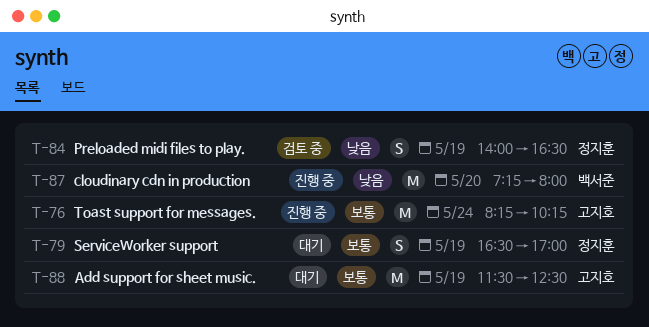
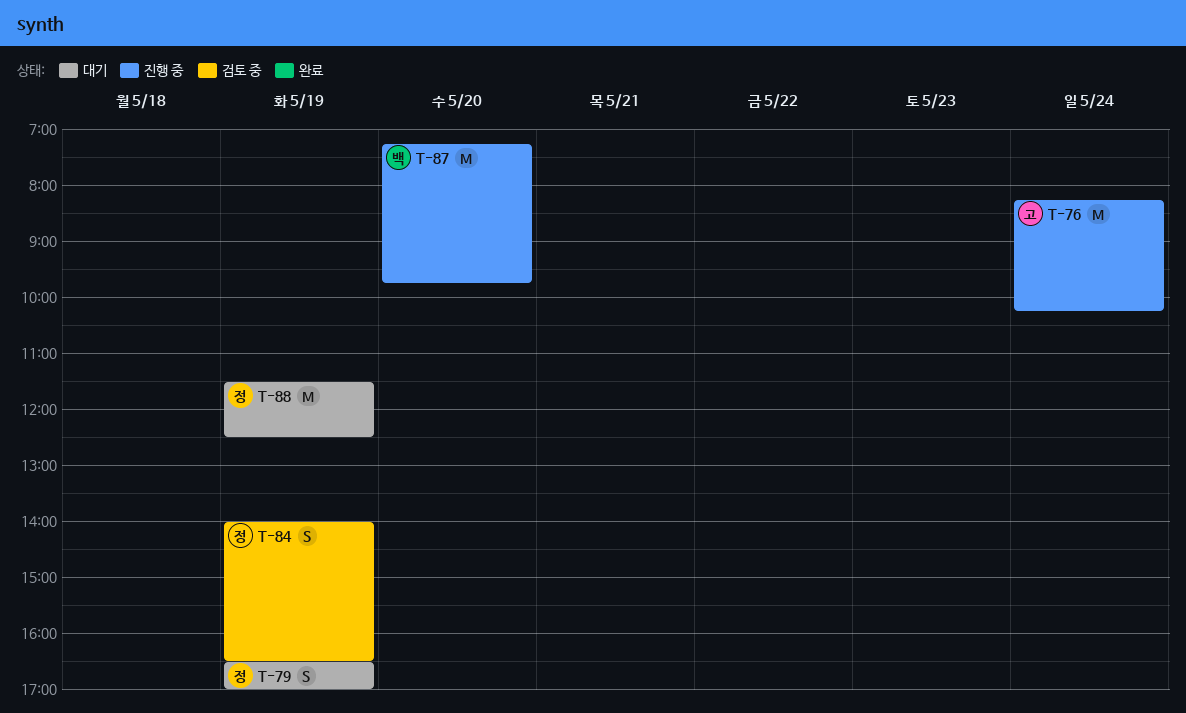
T-87, ends: 08:00 -> 09:45
T-88, owner: 고지호 -> 정지훈

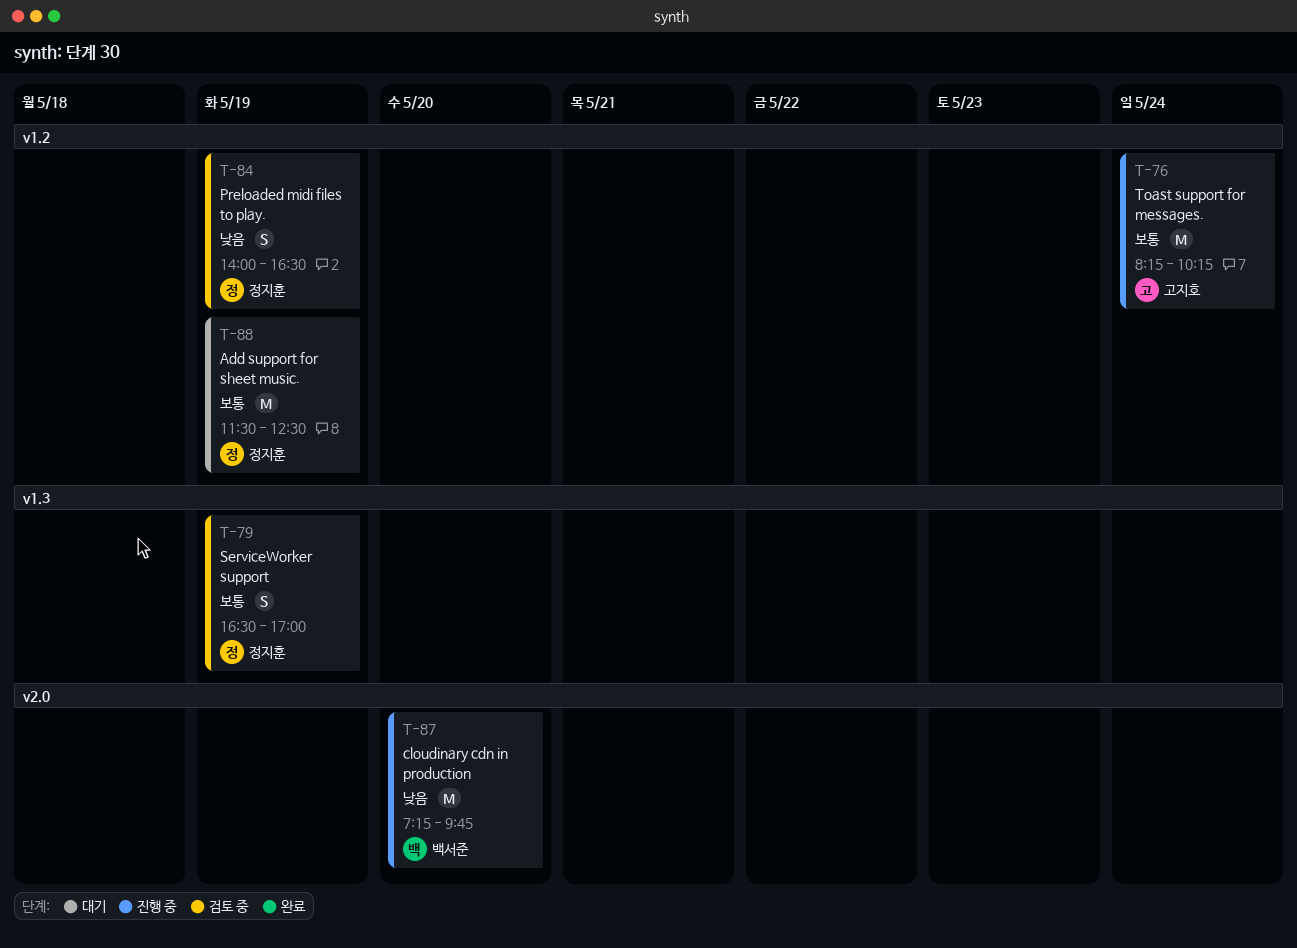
T-79, status: 대기 -> 검토 중

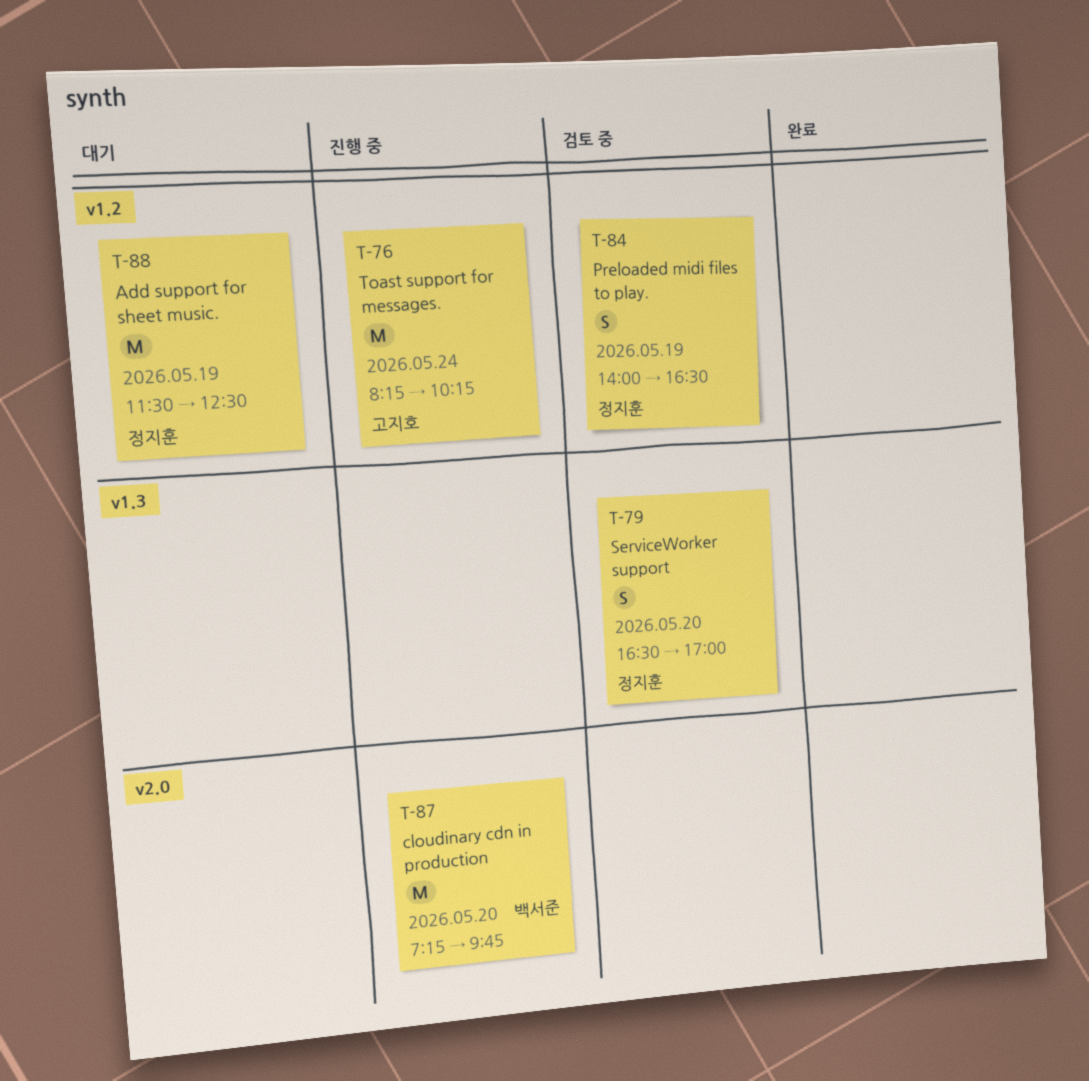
T-79, day: May 19 -> May 20

